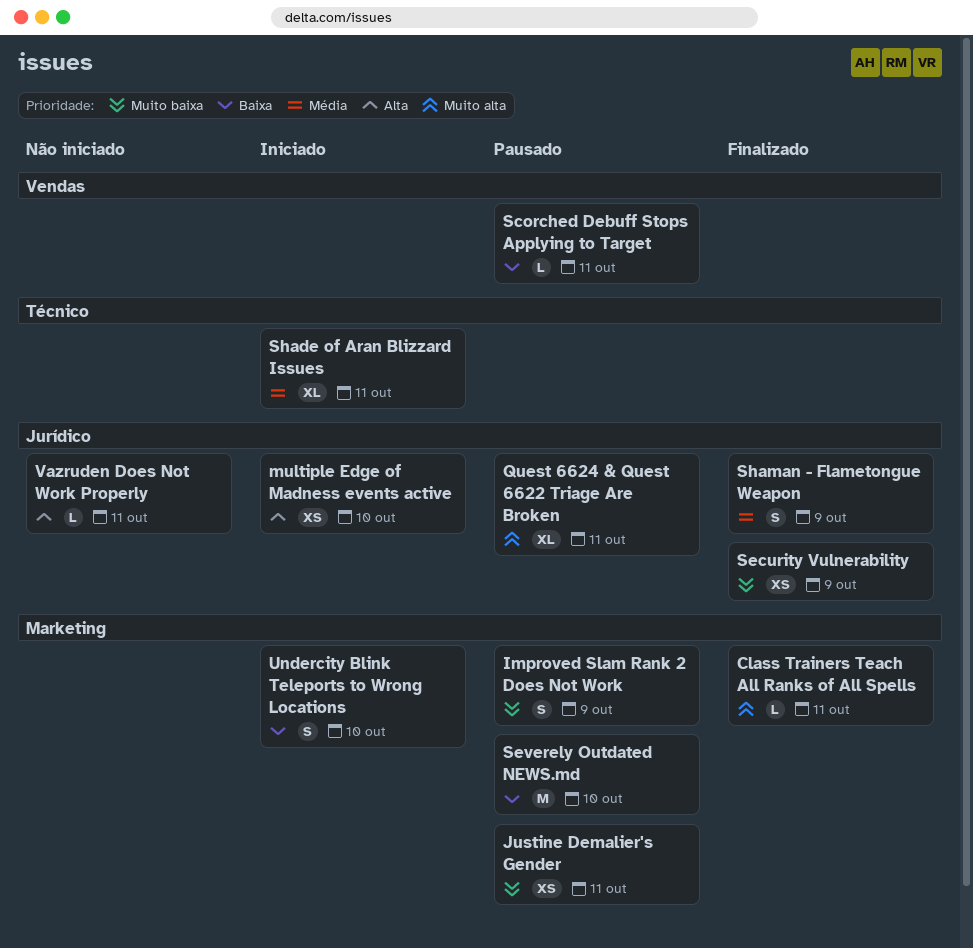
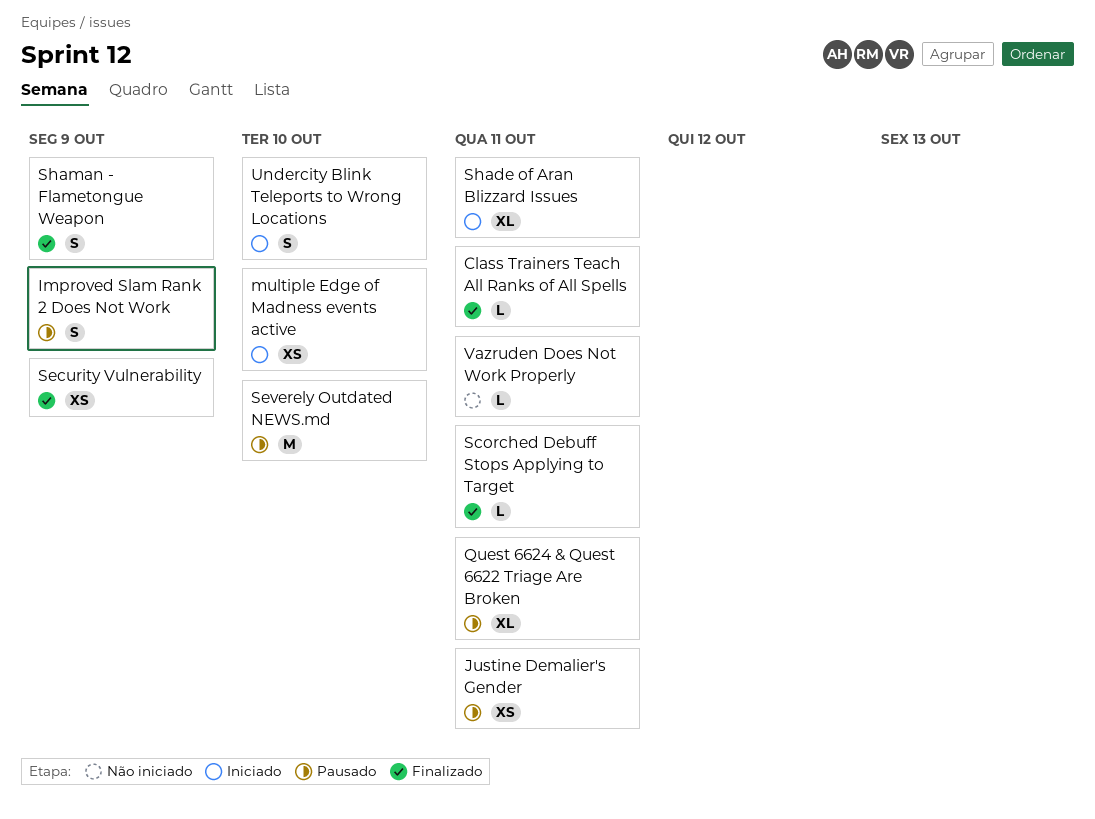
Scorched Debuff Stops Applying to Target, status: Pausado -> Finalizado

